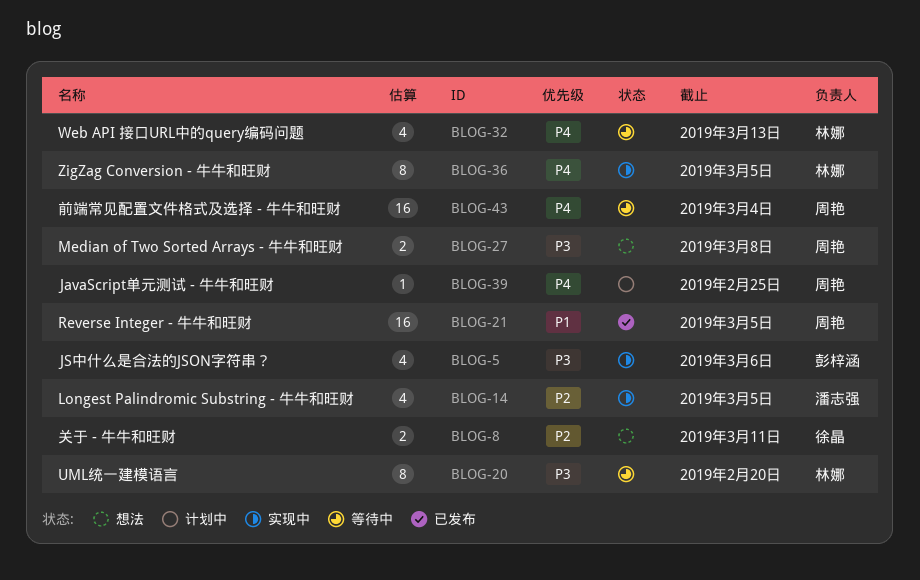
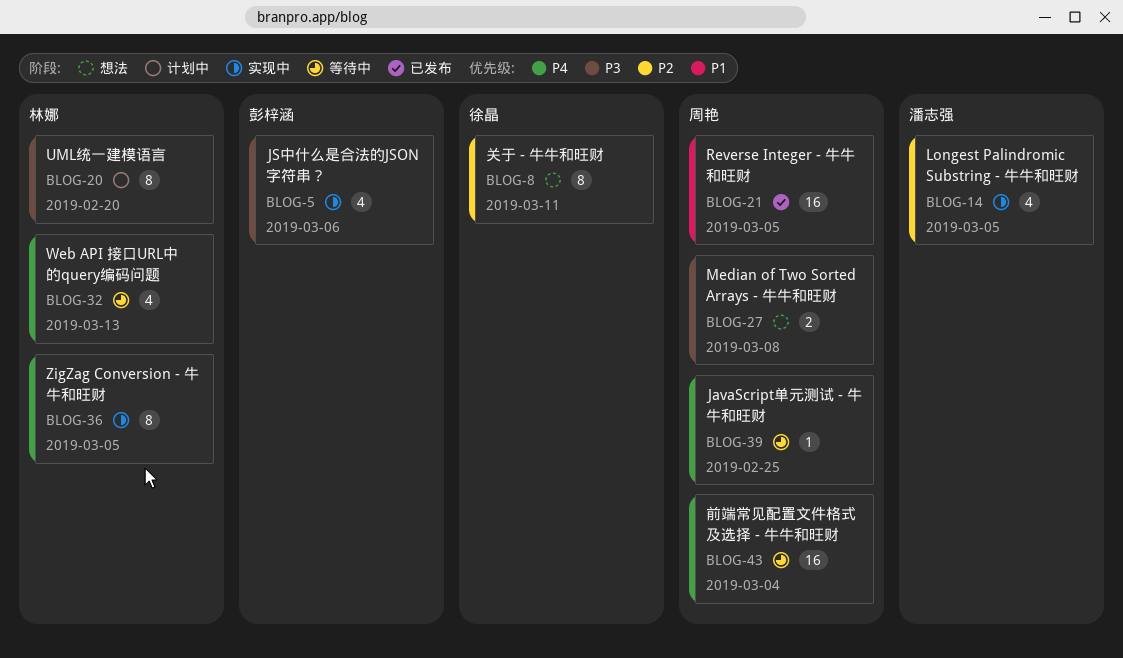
BLOG-8, estimate: 2 -> 8
BLOG-20, status: 等待中 -> 计划中
BLOG-39, status: 计划中 -> 等待中

